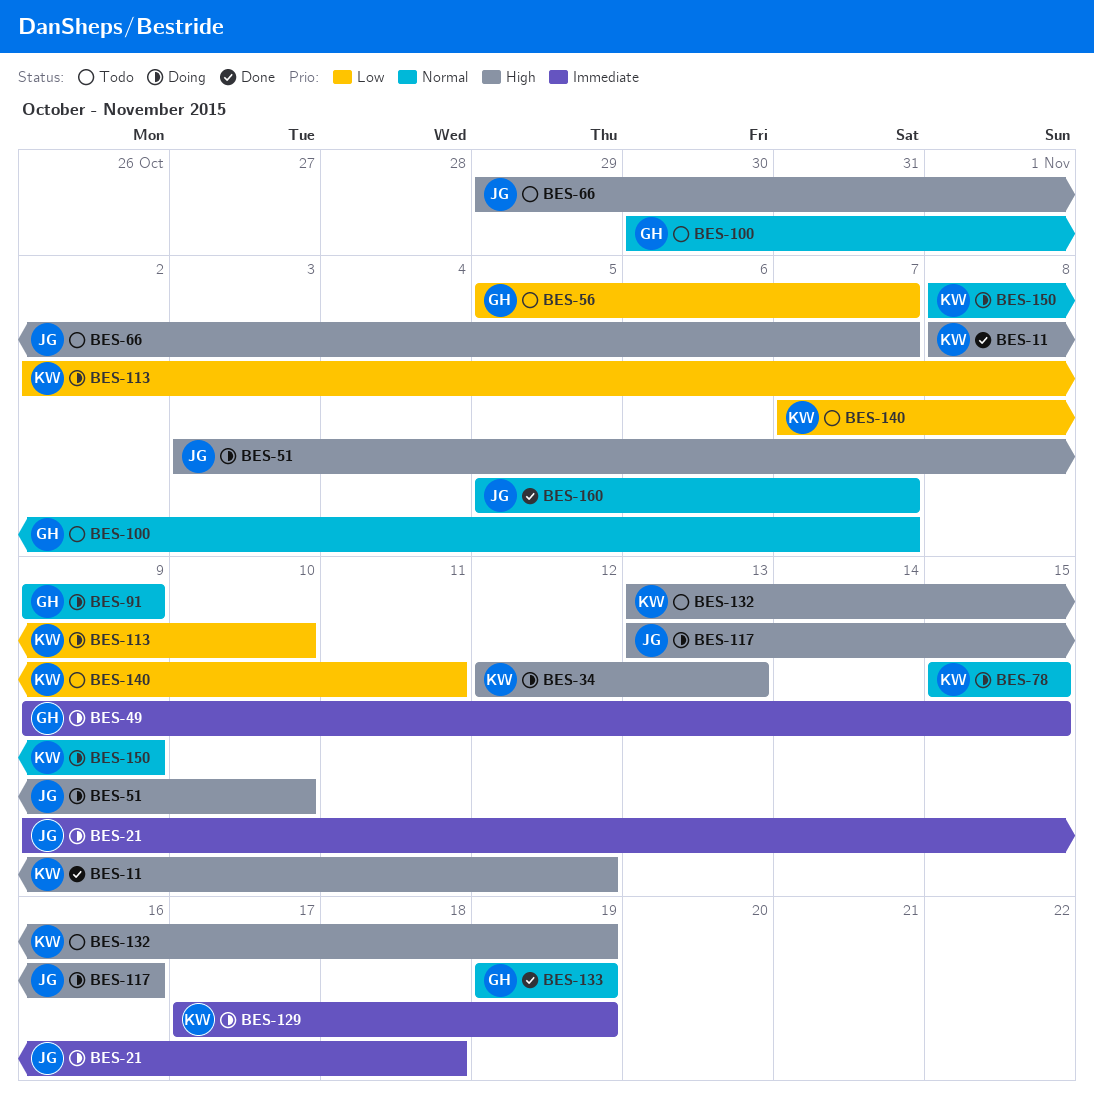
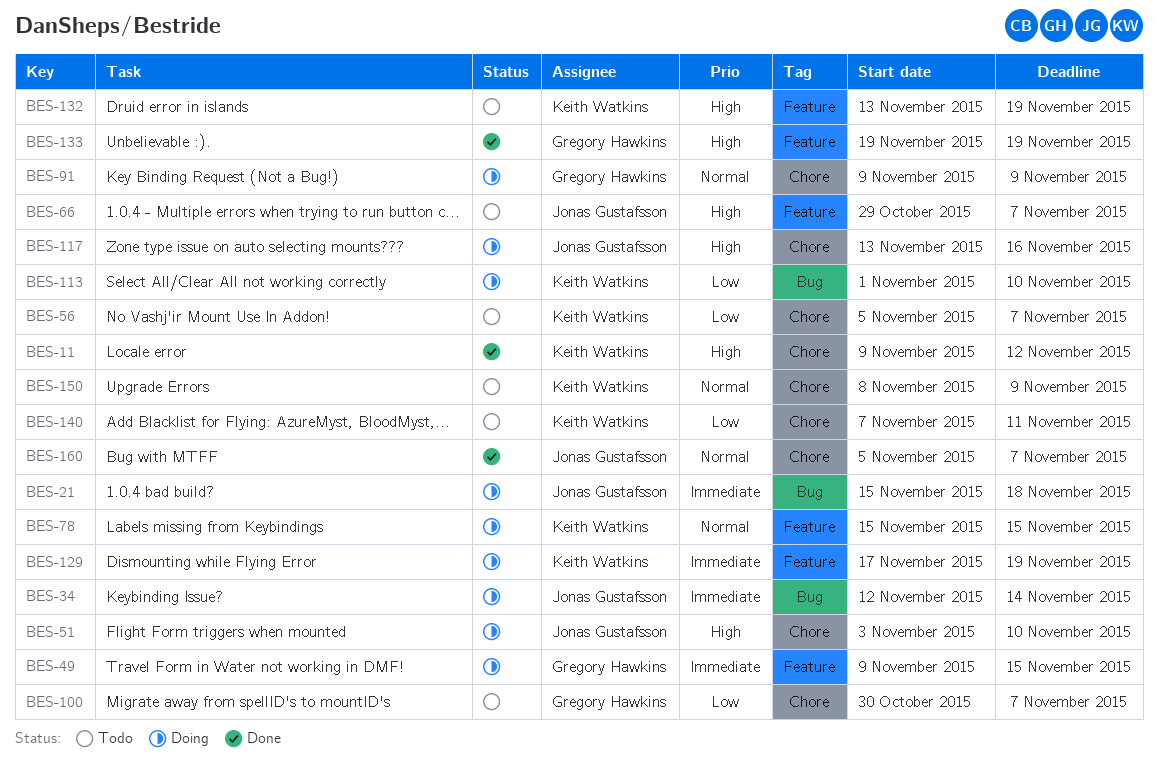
BES-11, start: Nov 8 -> Nov 9
BES-21, start: Nov 9 -> Nov 15
BES-34, owner: Keith Watkins -> Jonas Gustafsson
BES-34, priority: High -> Immediate
BES-34, due: Nov 13 -> Nov 14
BES-56, owner: Gregory Hawkins -> Keith Watkins
BES-100, priority: Normal -> Low
BES-113, start: Nov 2 -> Nov 1
BES-133, priority: Normal -> High
BES-150, status: Doing -> Todo

